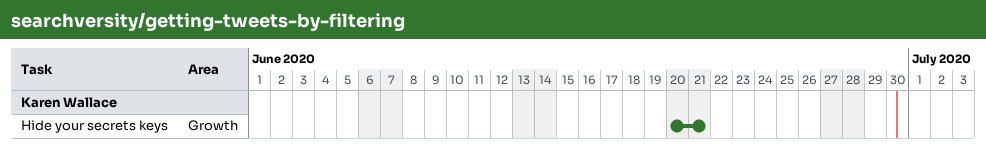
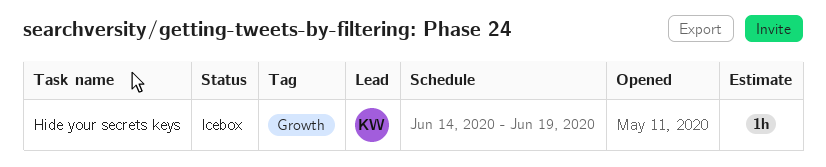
Hide your secrets keys, start: Jun 20 -> Jun 14
Hide your secrets keys, due: Jun 21 -> Jun 19

